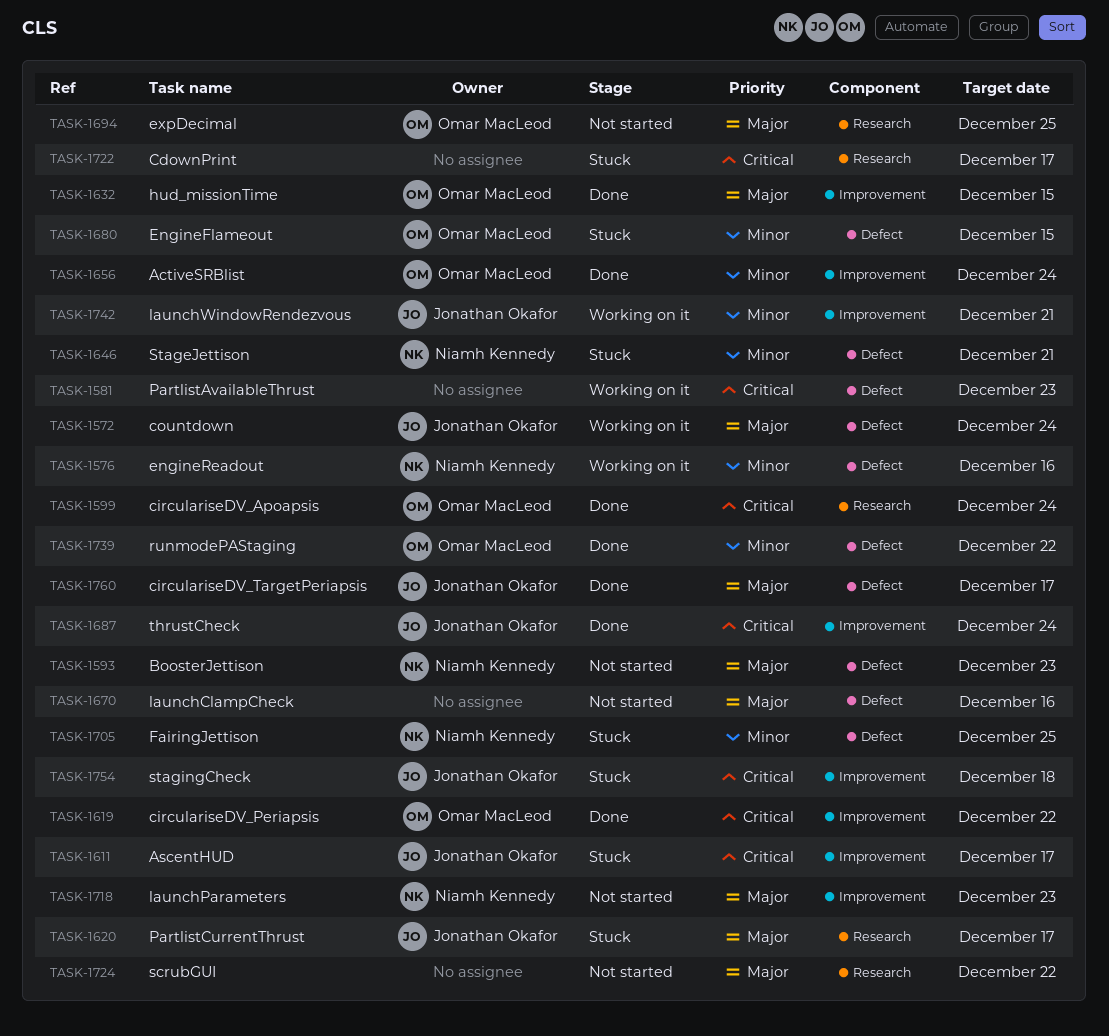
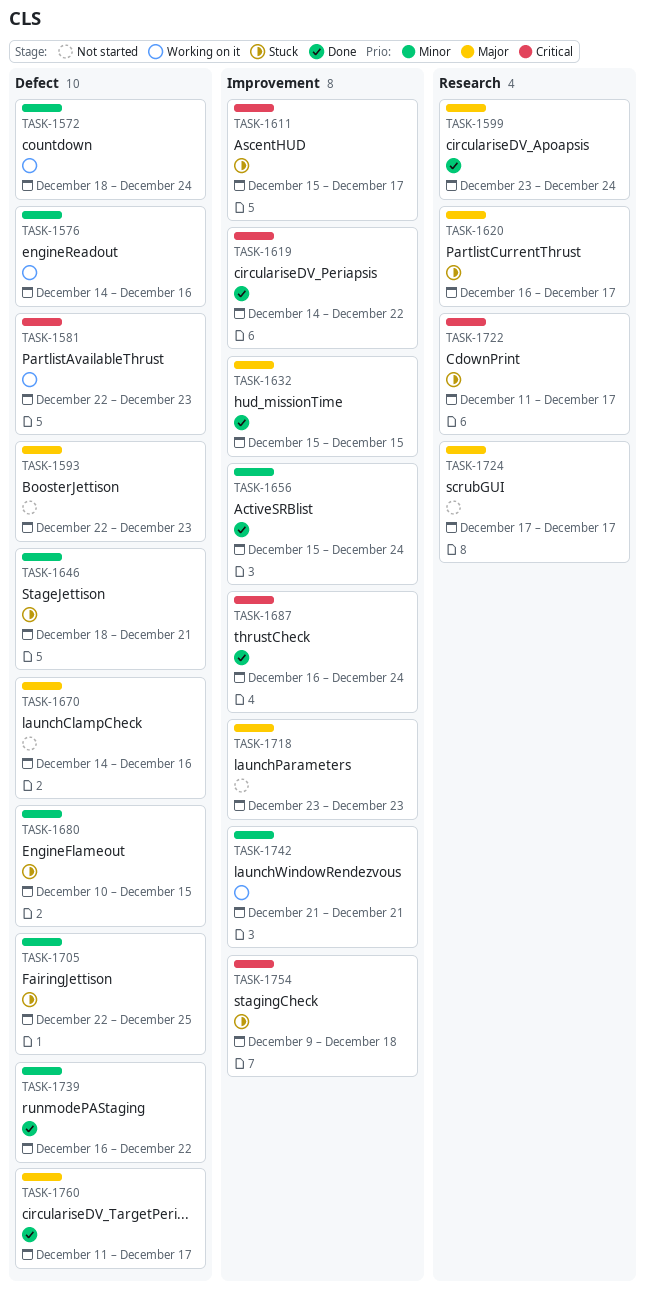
TASK-1572, priority: Major -> Minor
TASK-1599, priority: Critical -> Major
TASK-1694: present -> none
TASK-1724, due: Dec 22 -> Dec 17

